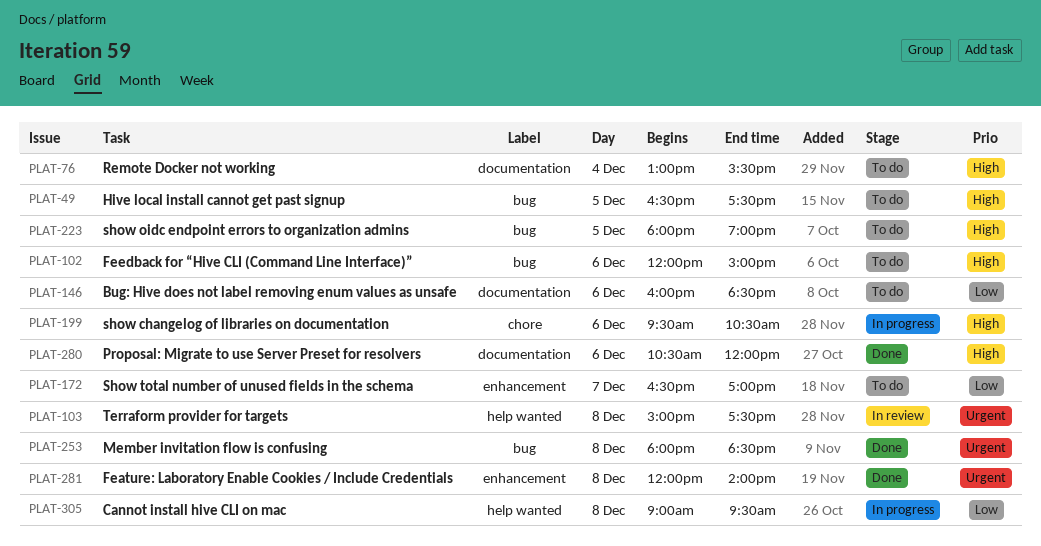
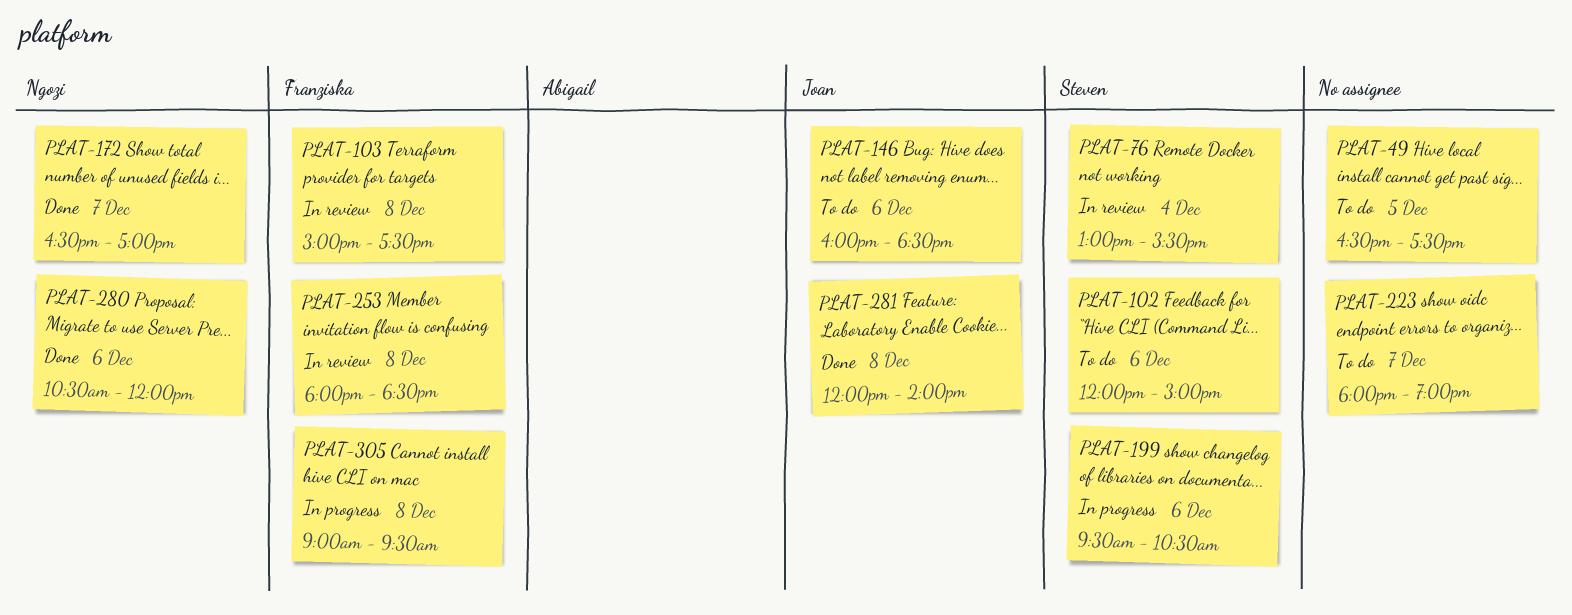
PLAT-76, status: To do -> In review
PLAT-172, status: To do -> Done
PLAT-223, day: Dec 5 -> Dec 7
PLAT-253, status: Done -> In review

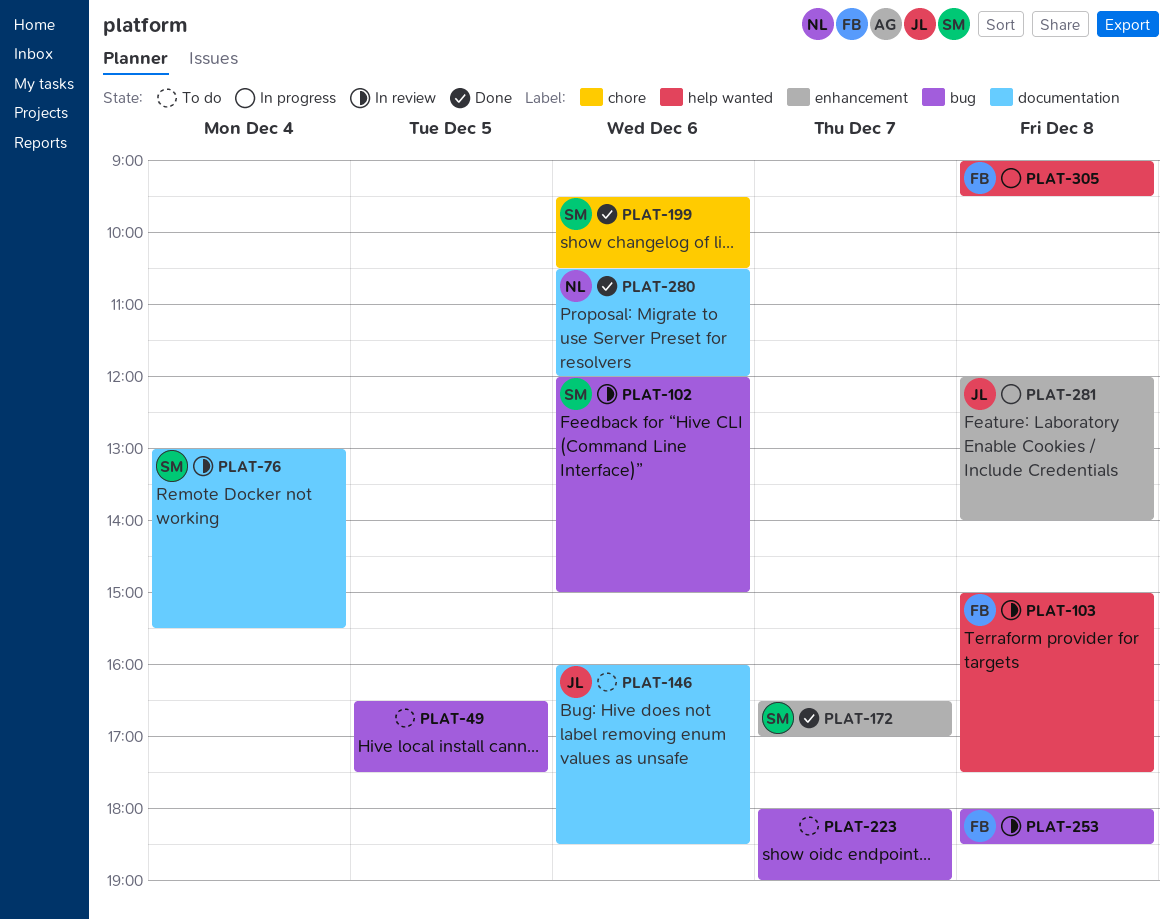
PLAT-102, status: To do -> In review
PLAT-172, owner: Ngozi -> Steven
PLAT-199, status: In progress -> Done
PLAT-281, status: Done -> In progress

